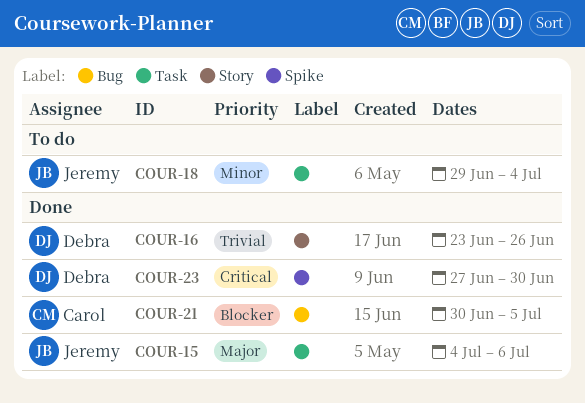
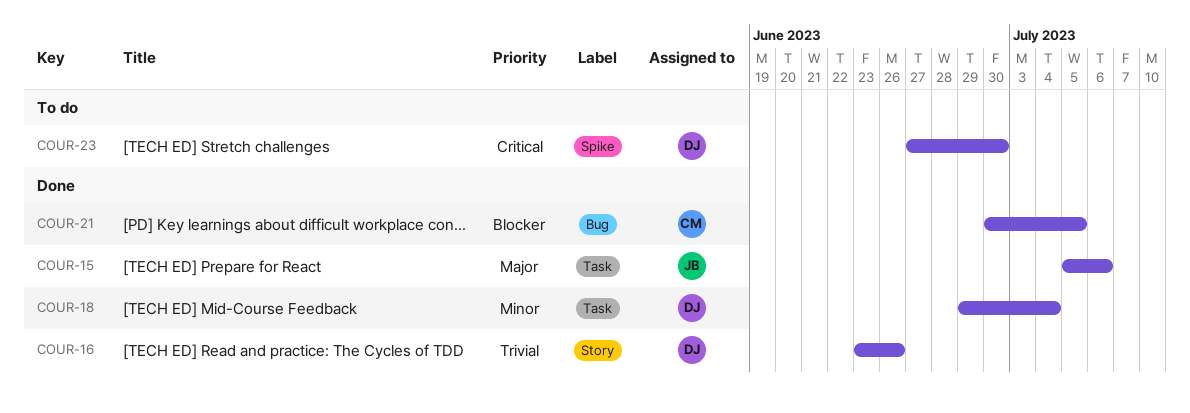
COUR-15, start: Jul 4 -> Jul 5
COUR-18, status: To do -> Done
COUR-18, owner: Jeremy -> Debra
COUR-23, status: Done -> To do

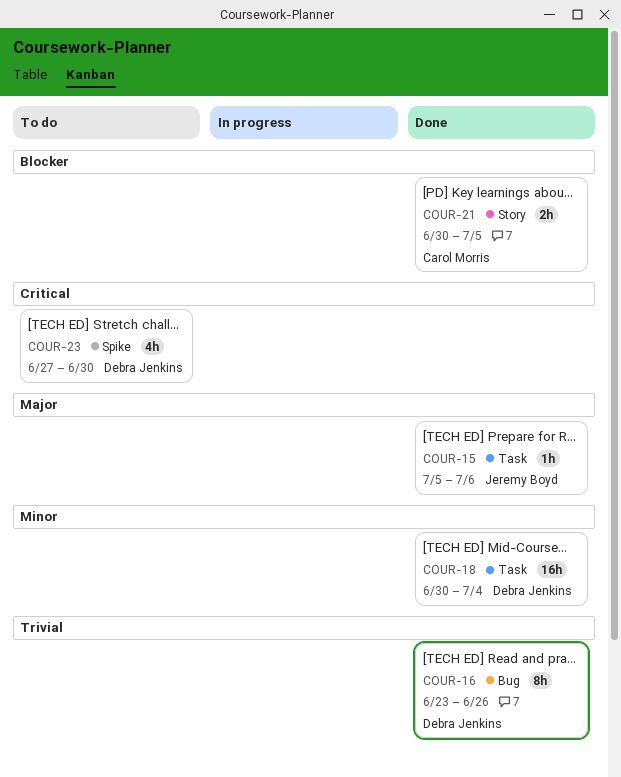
COUR-16, label: Story -> Bug
COUR-18, start: Jun 29 -> Jun 30
COUR-21, label: Bug -> Story

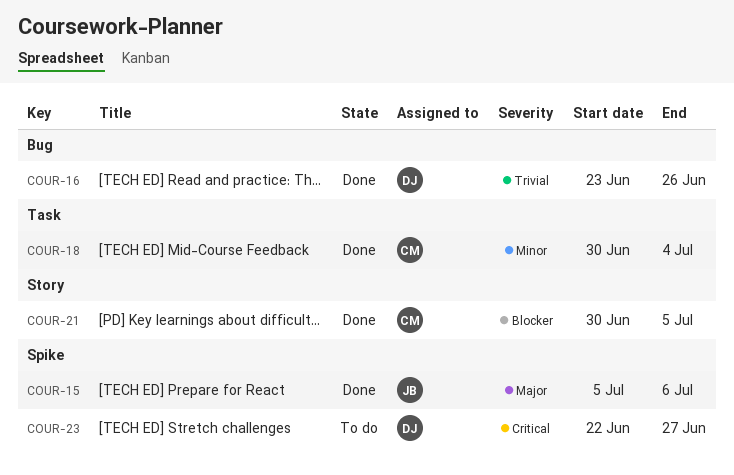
COUR-15, label: Task -> Spike
COUR-18, owner: Debra Jenkins -> Carol Morris
COUR-23, start: Jun 27 -> Jun 22
COUR-23, due: Jun 30 -> Jun 27

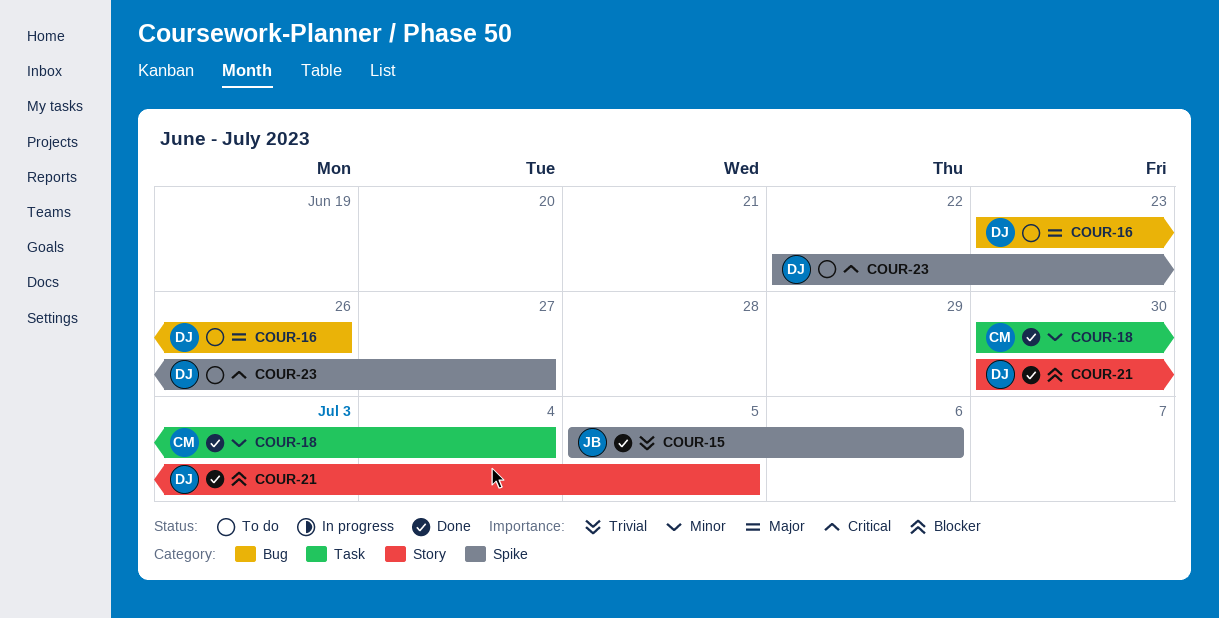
COUR-15, priority: Major -> Trivial
COUR-16, status: Done -> To do
COUR-16, priority: Trivial -> Major
COUR-21, owner: CM -> DJ

